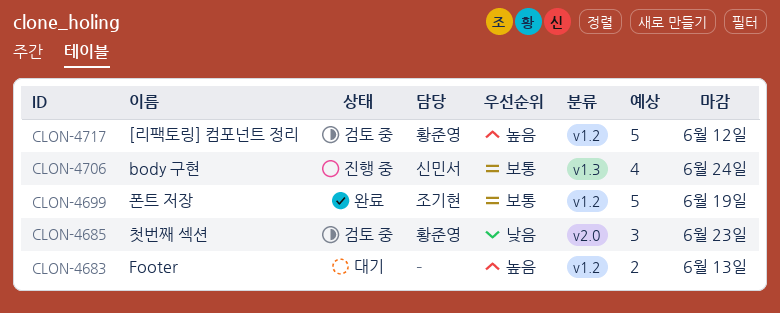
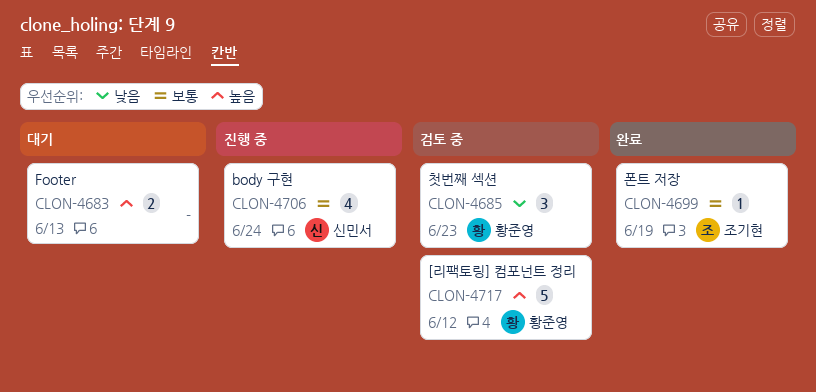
CLON-4699, estimate: 5 -> 1

